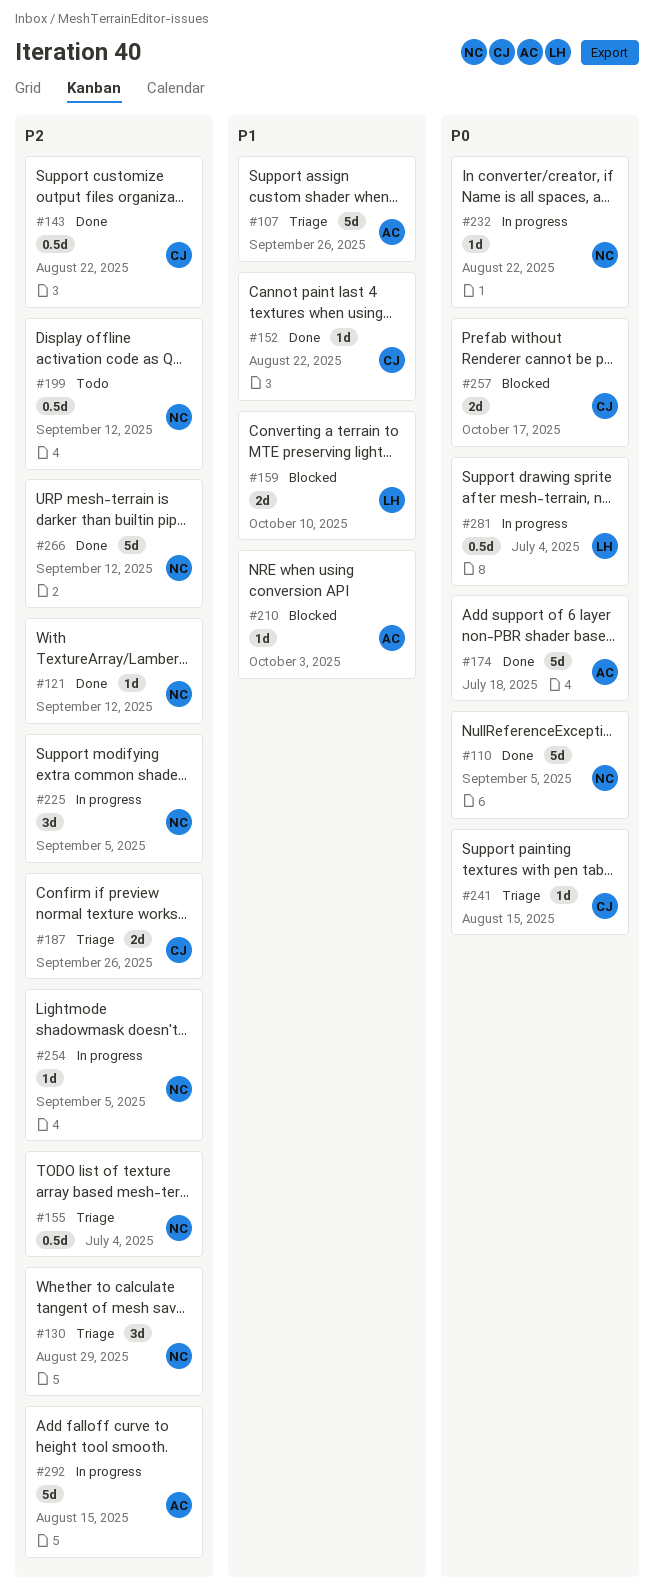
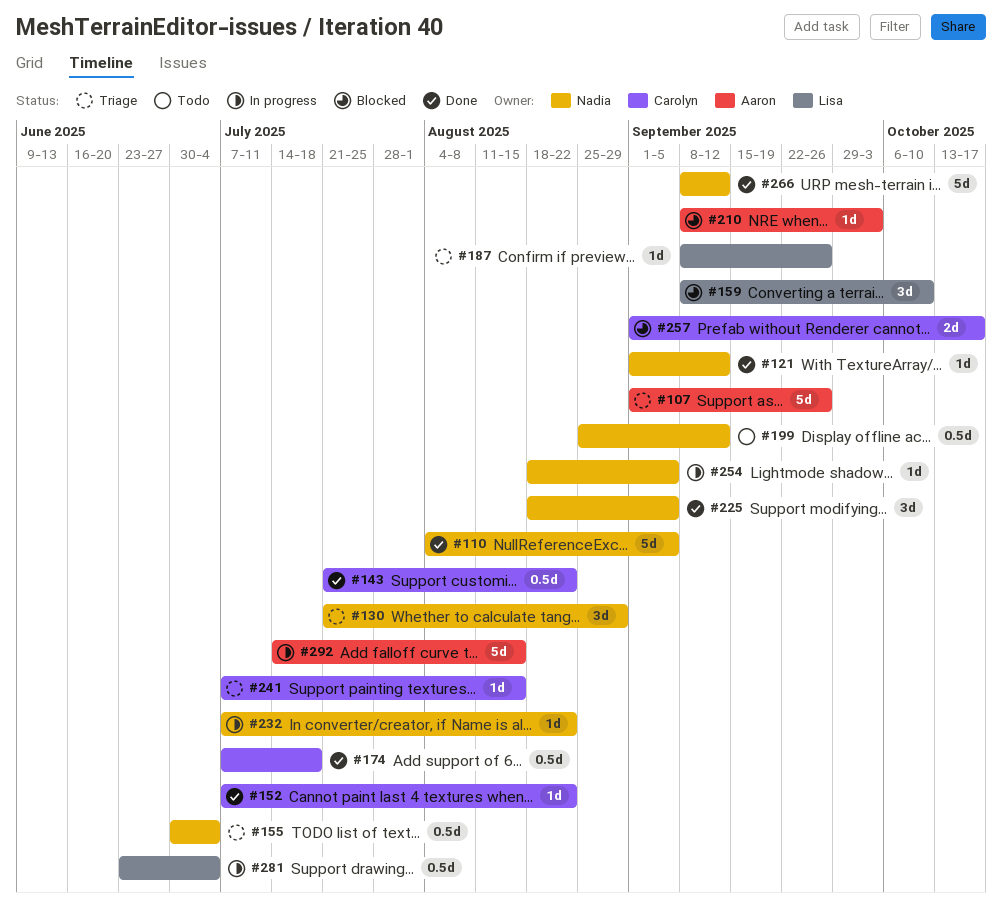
#159, estimate: 2d -> 3d
#174, owner: Aaron -> Carolyn
#174, estimate: 5d -> 0.5d
#187, owner: Carolyn -> Lisa
#187, estimate: 2d -> 1d
#225, status: In progress -> Done

